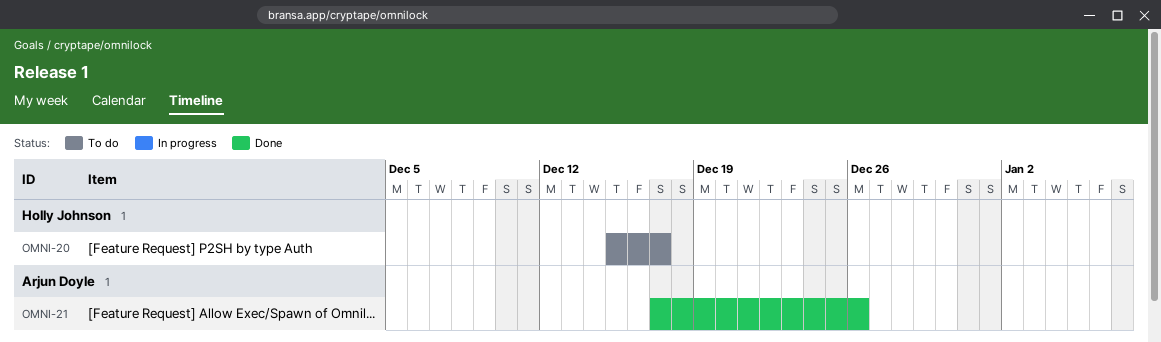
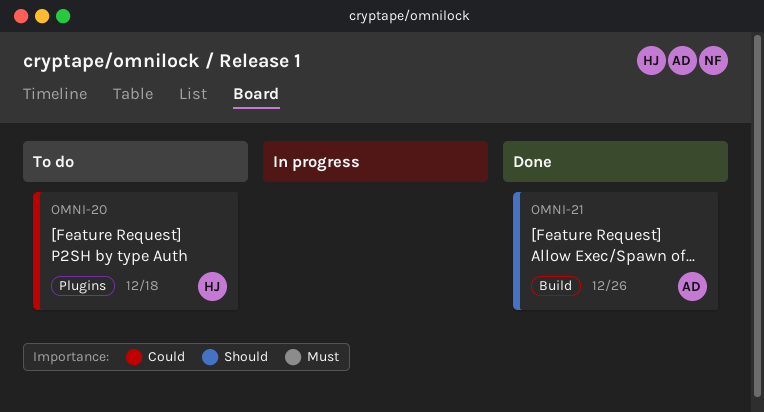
OMNI-20, due: Dec 17 -> Dec 18

